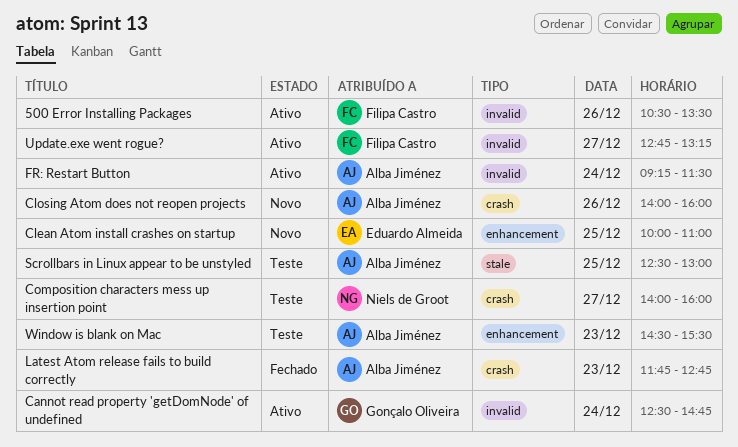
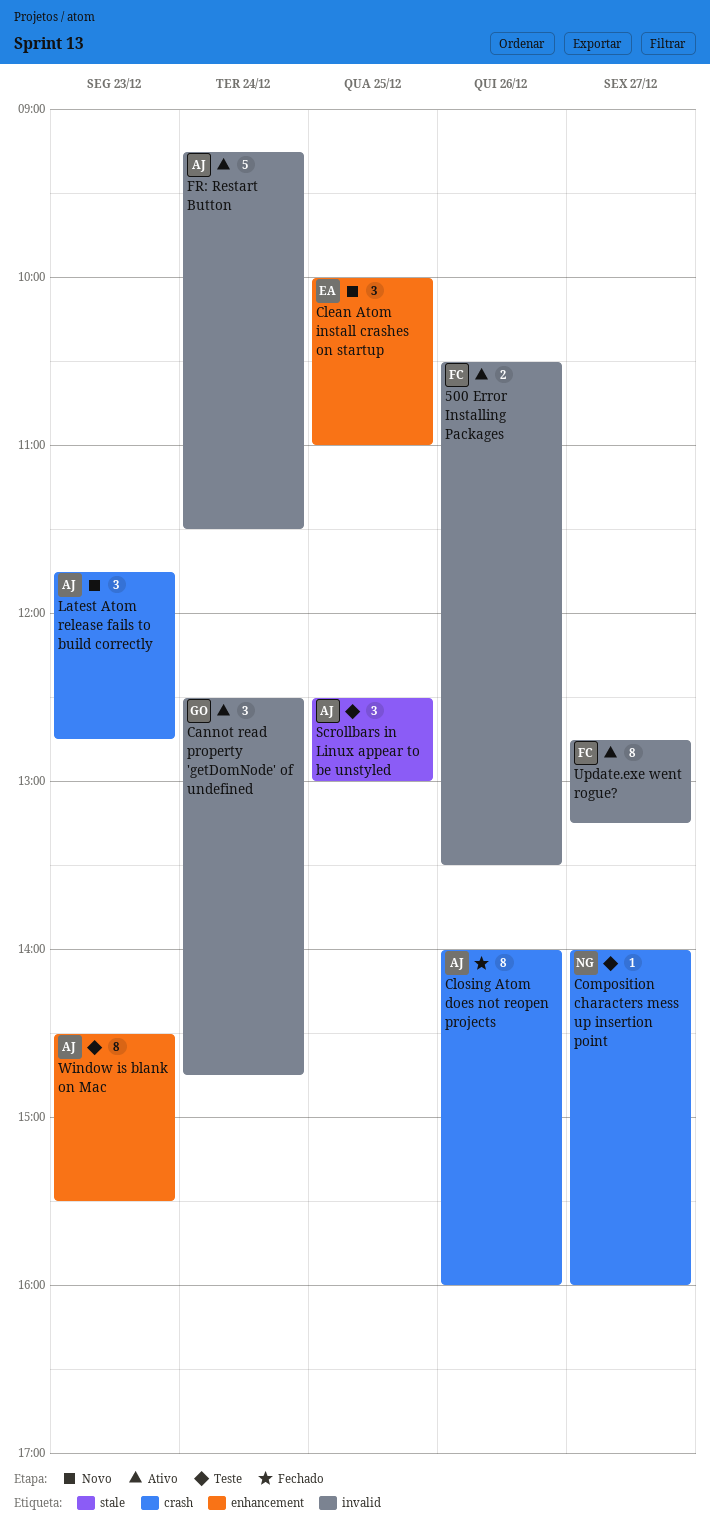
Closing Atom does not reopen projects, status: Novo -> Fechado
Latest Atom release fails to build correctly, status: Fechado -> Novo

